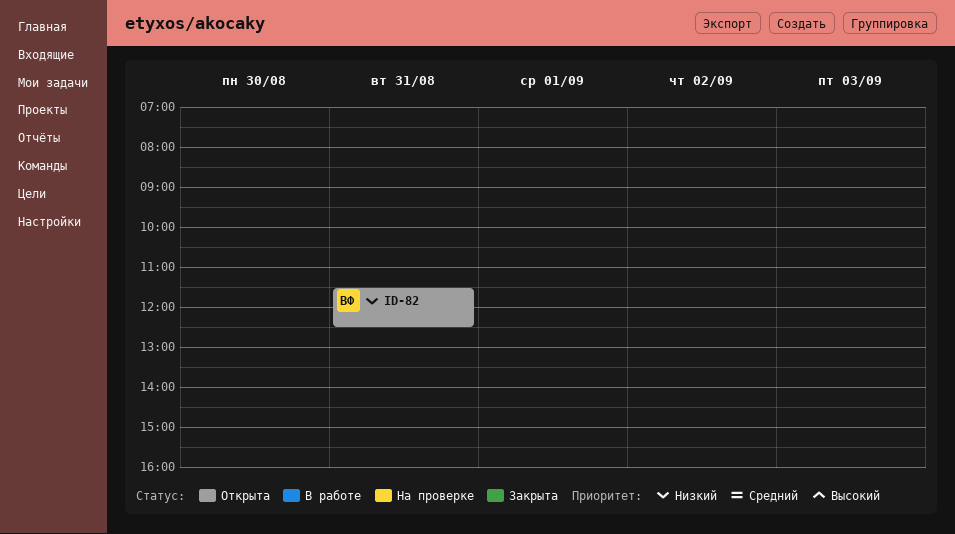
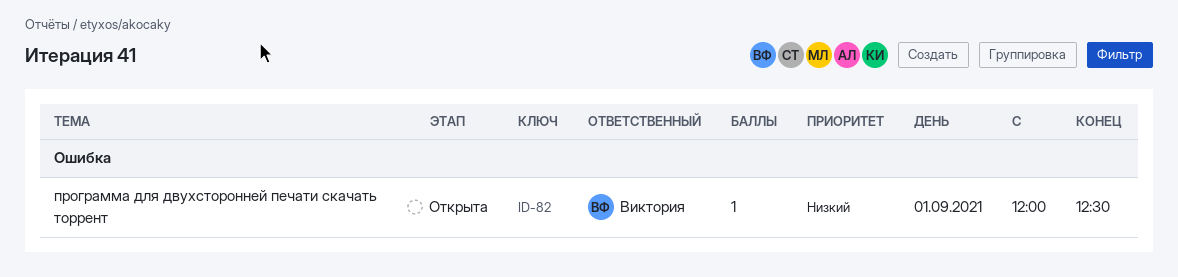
ID-82, day: Aug 31 -> Sep 1
ID-82, begins: 11:30 -> 12:00

